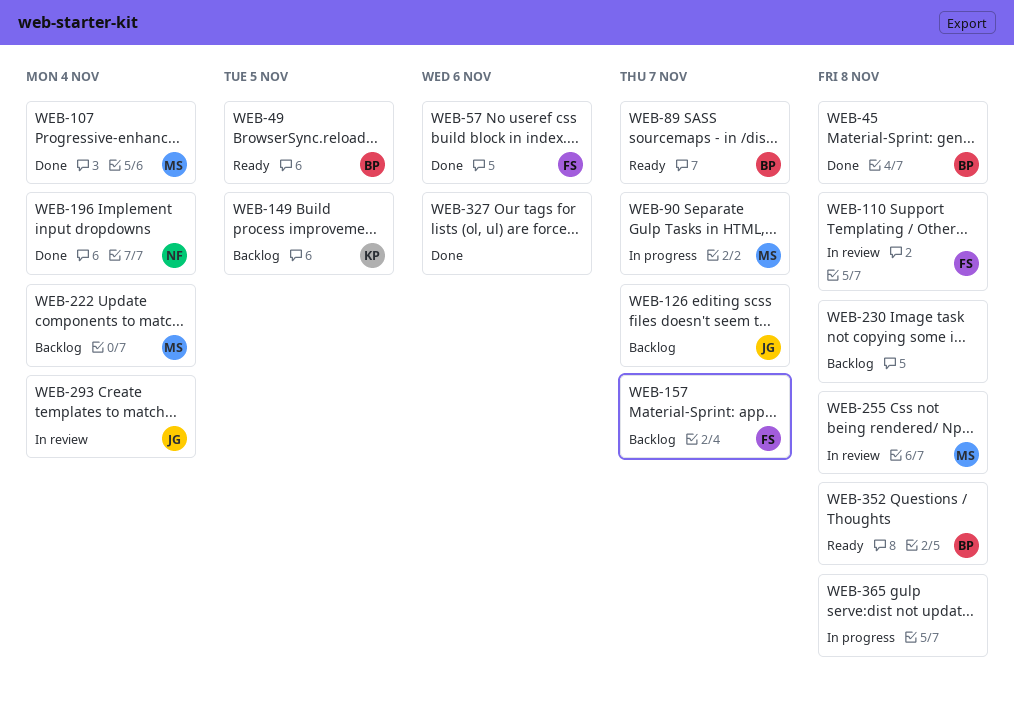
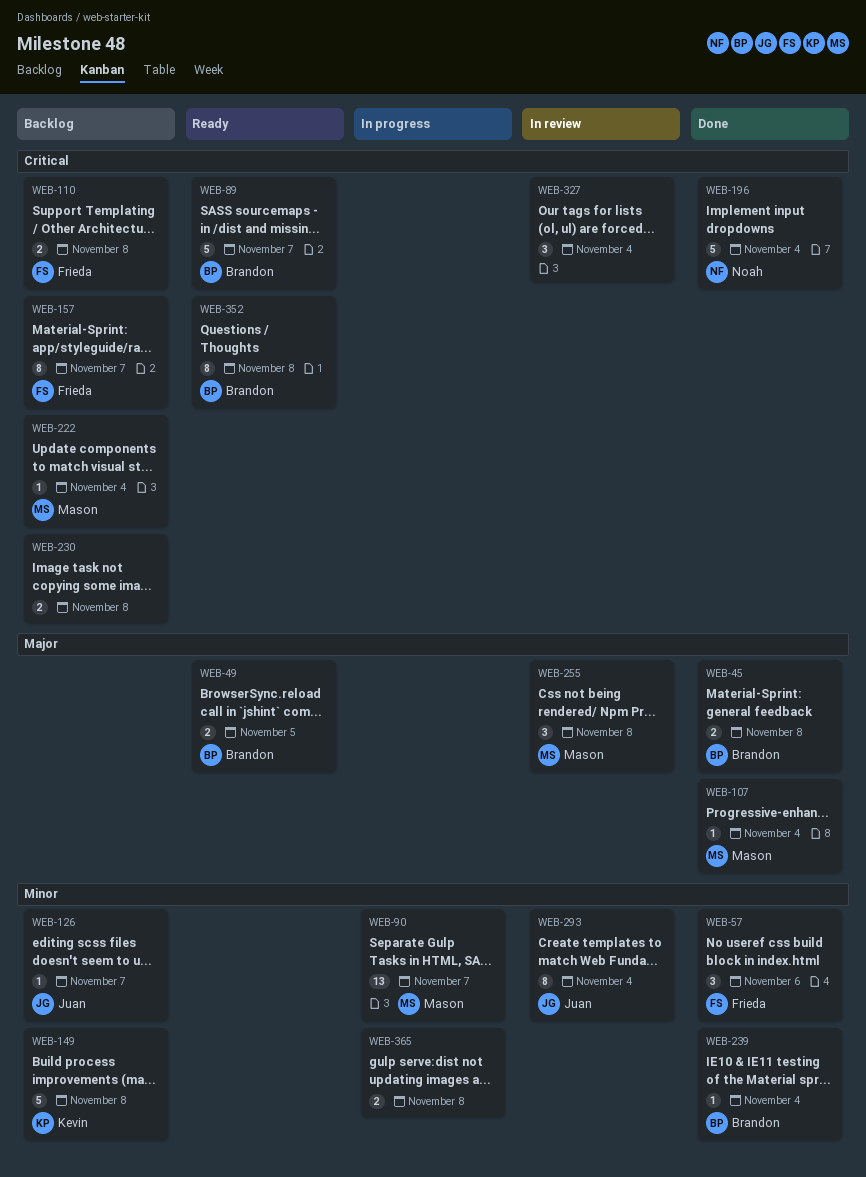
WEB-110, status: In review -> Backlog
WEB-149, due: Nov 5 -> Nov 8
WEB-239: none -> present
WEB-327, status: Done -> In review
WEB-327, due: Nov 6 -> Nov 4

